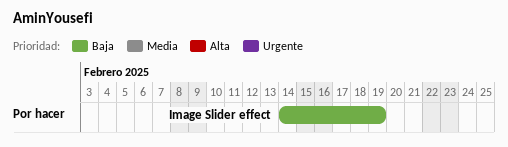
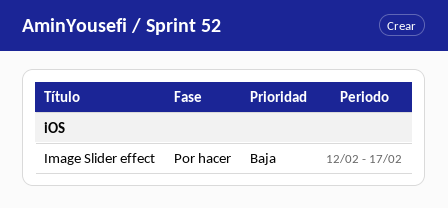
Image Slider effect, start: Feb 14 -> Feb 12
Image Slider effect, due: Feb 19 -> Feb 17

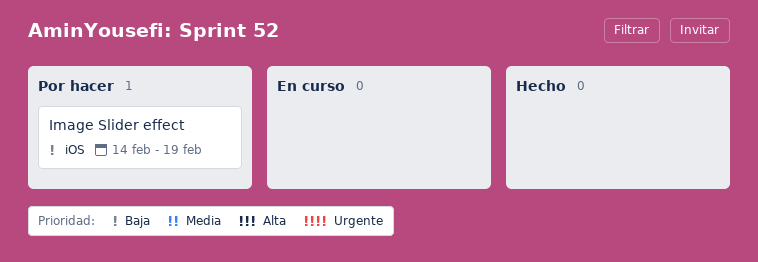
Image Slider effect, start: Feb 12 -> Feb 14
Image Slider effect, due: Feb 17 -> Feb 19

